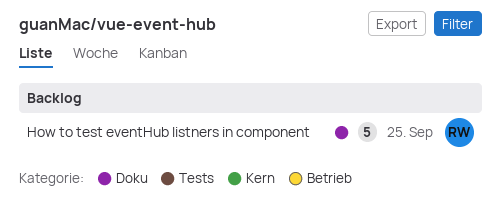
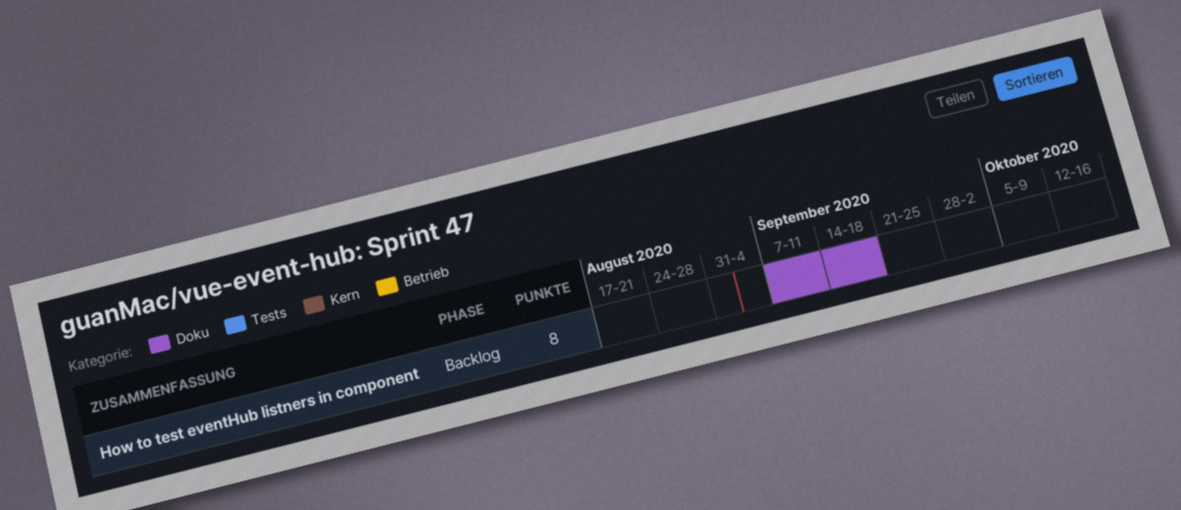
How to test eventHub listners in component, estimate: 5 -> 8
How to test eventHub listners in component, due: Sep 25 -> Sep 18

